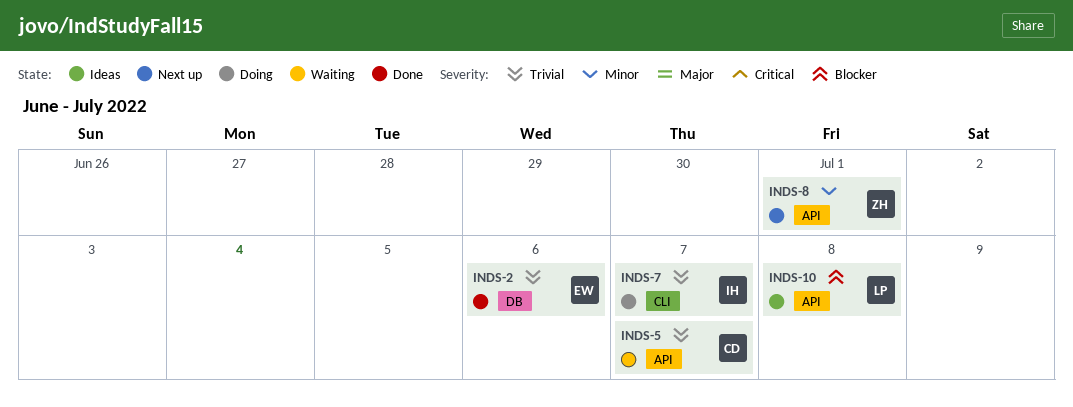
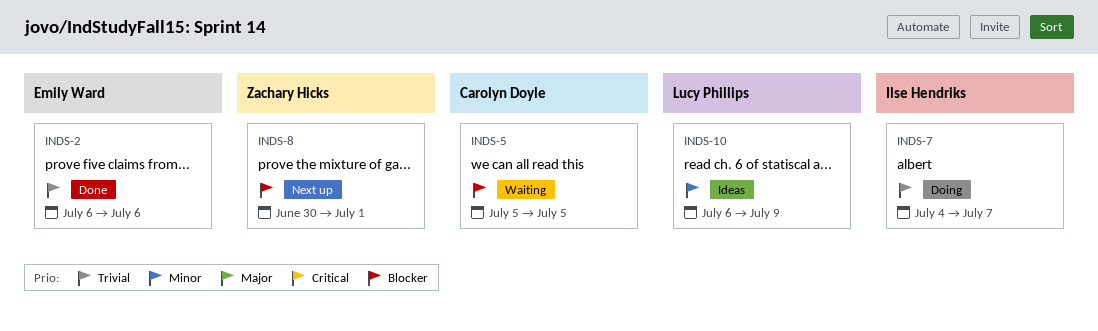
INDS-5, priority: Trivial -> Blocker
INDS-5, due: Jul 7 -> Jul 5
INDS-8, priority: Minor -> Blocker
INDS-10, priority: Blocker -> Minor
INDS-10, due: Jul 8 -> Jul 9

